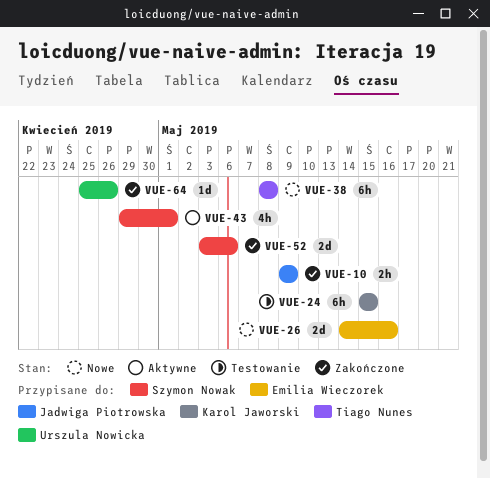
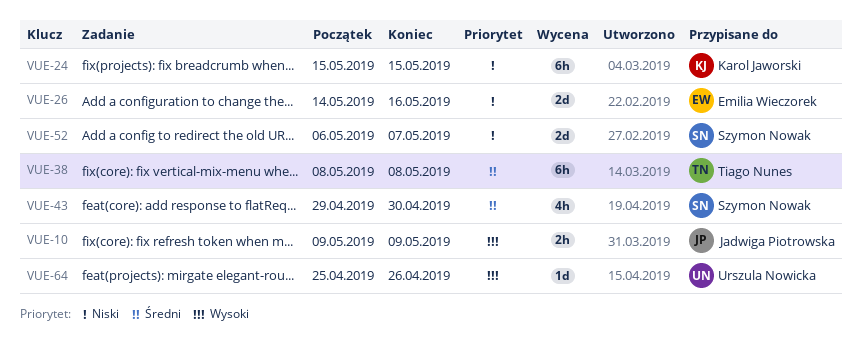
VUE-43, due: May 1 -> Apr 30
VUE-52, start: May 3 -> May 6
VUE-52, due: May 6 -> May 7

